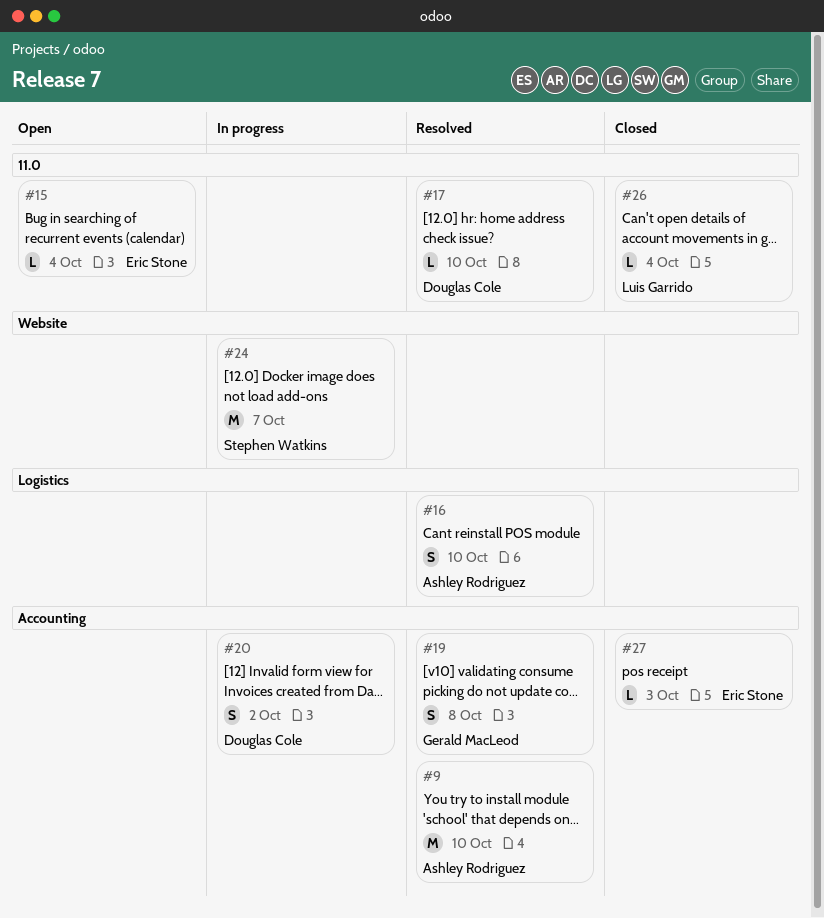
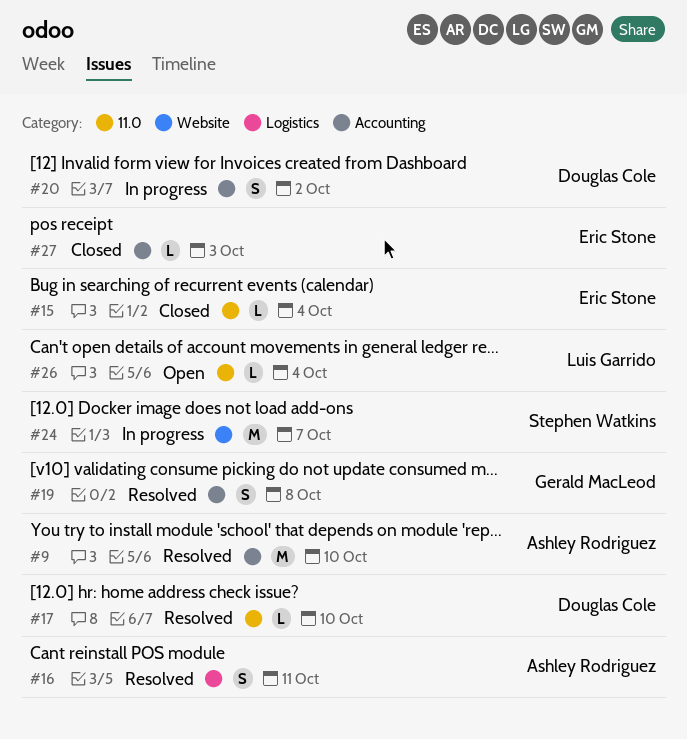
#15, status: Open -> Closed
#16, due: Oct 10 -> Oct 11
#26, status: Closed -> Open

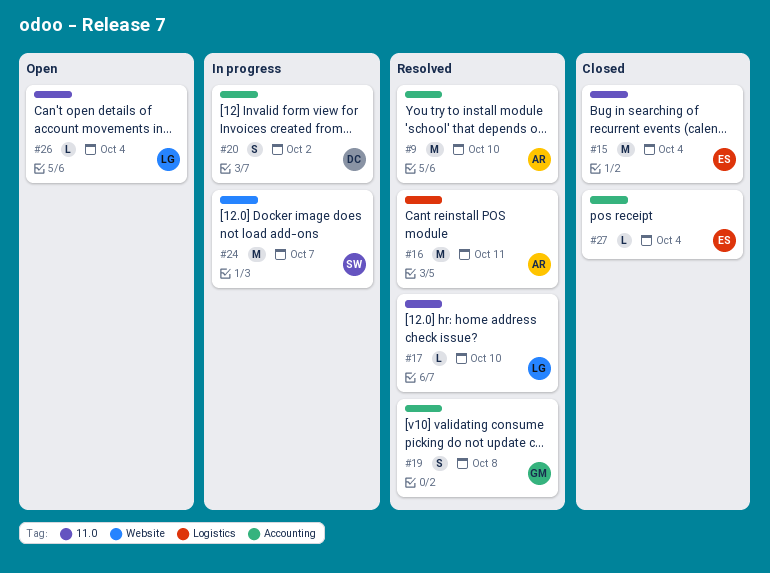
#15, estimate: L -> M
#16, estimate: S -> M
#17, owner: Douglas Cole -> Luis Garrido
#27, due: Oct 3 -> Oct 4

